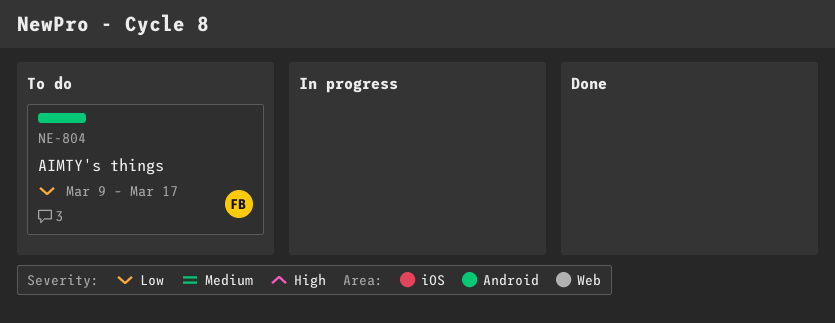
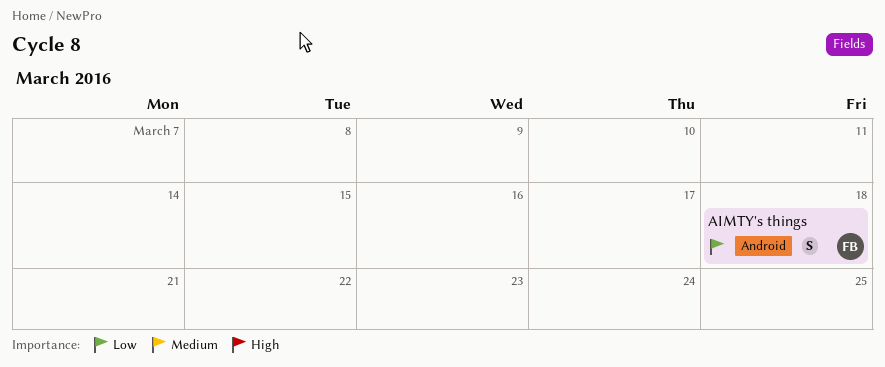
AIMTY's things, due: Mar 17 -> Mar 18

